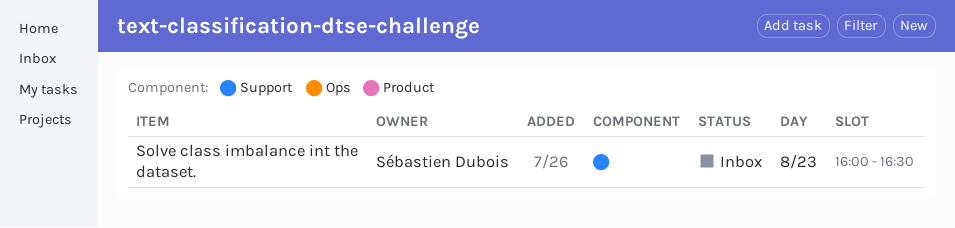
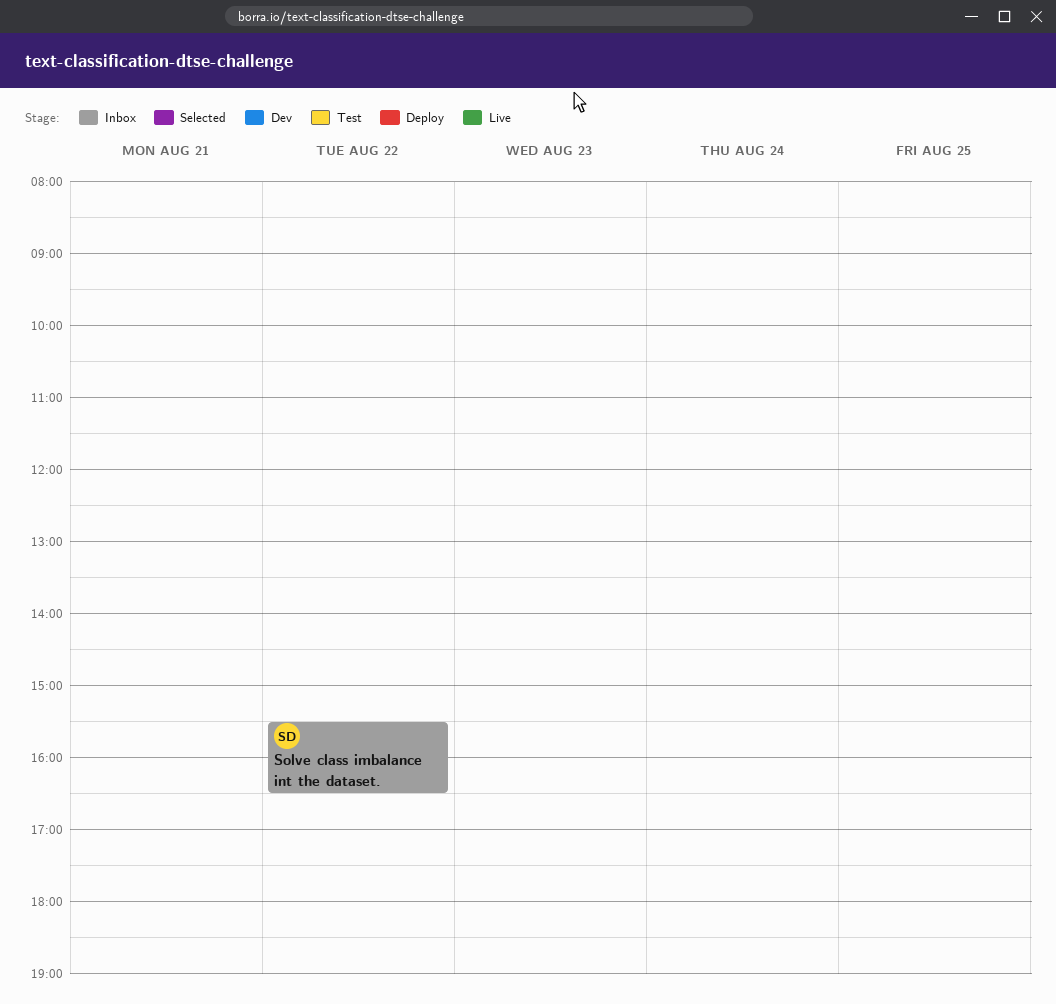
Solve class imbalance int the dataset., day: Aug 23 -> Aug 22
Solve class imbalance int the dataset., begins: 16:00 -> 15:30

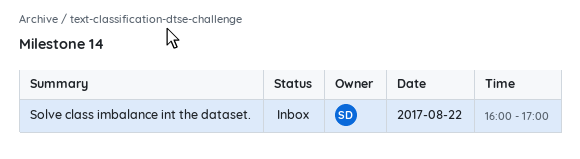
Solve class imbalance int the dataset., begins: 15:30 -> 16:00
Solve class imbalance int the dataset., ends: 16:30 -> 17:00

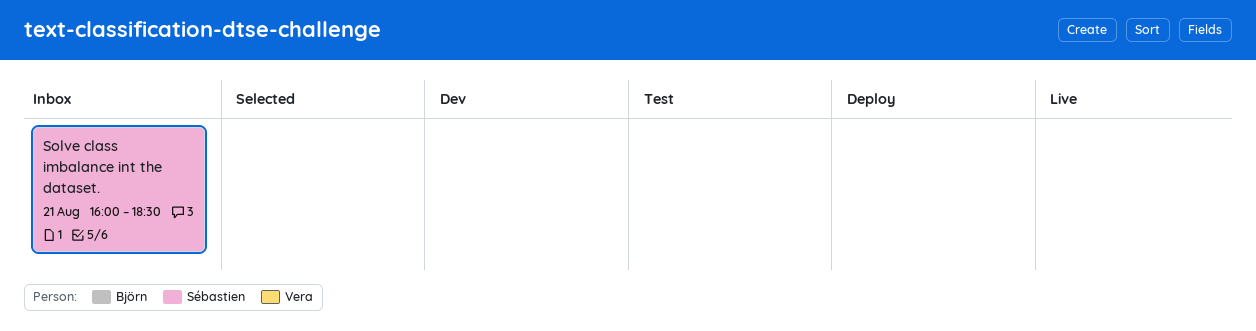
Solve class imbalance int the dataset., day: Aug 22 -> Aug 21
Solve class imbalance int the dataset., ends: 17:00 -> 18:30

